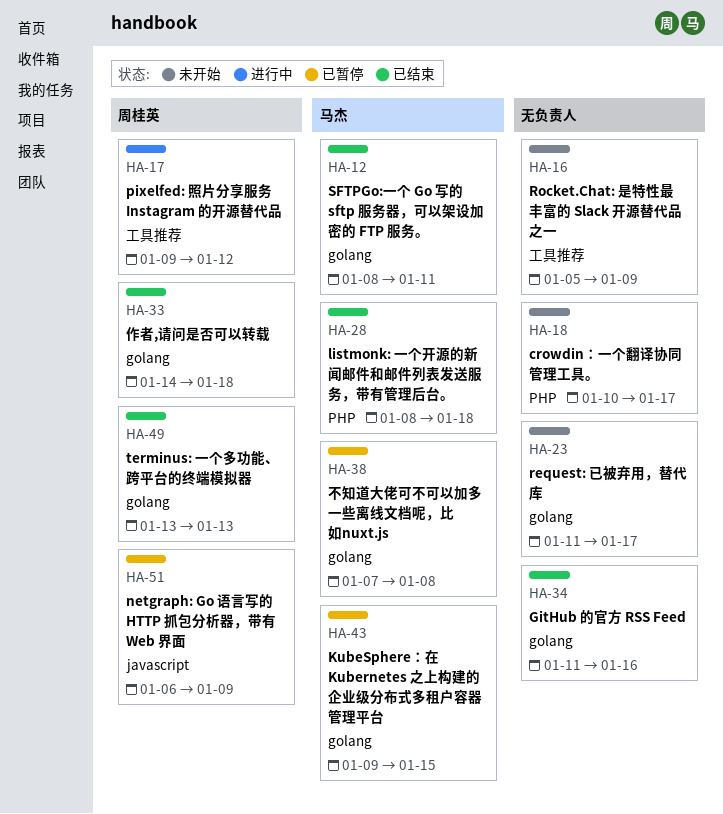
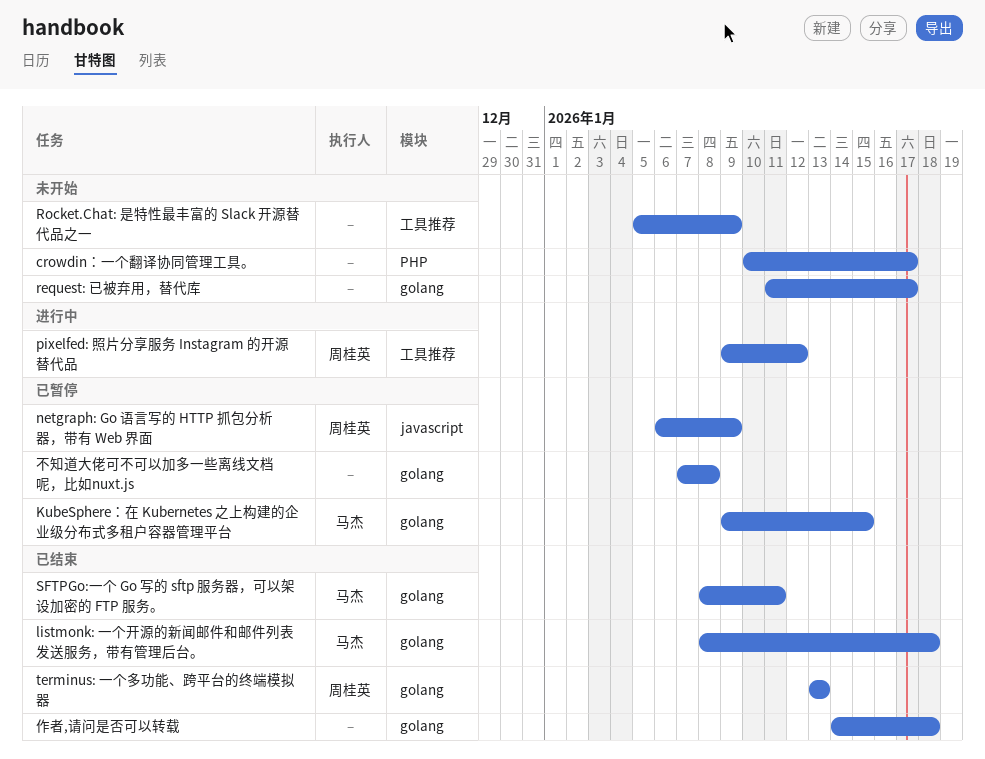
GitHub 的官方 RSS Feed: present -> none
listmonk: 一个开源的新闻邮件和邮件列表发送服务，带有管理后台。, label: PHP -> golang
不知道大佬可不可以加多一些离线文档呢，比如nuxt.js, owner: 马杰 -> none
作者,请问是否可以转载, owner: 周桂英 -> none

